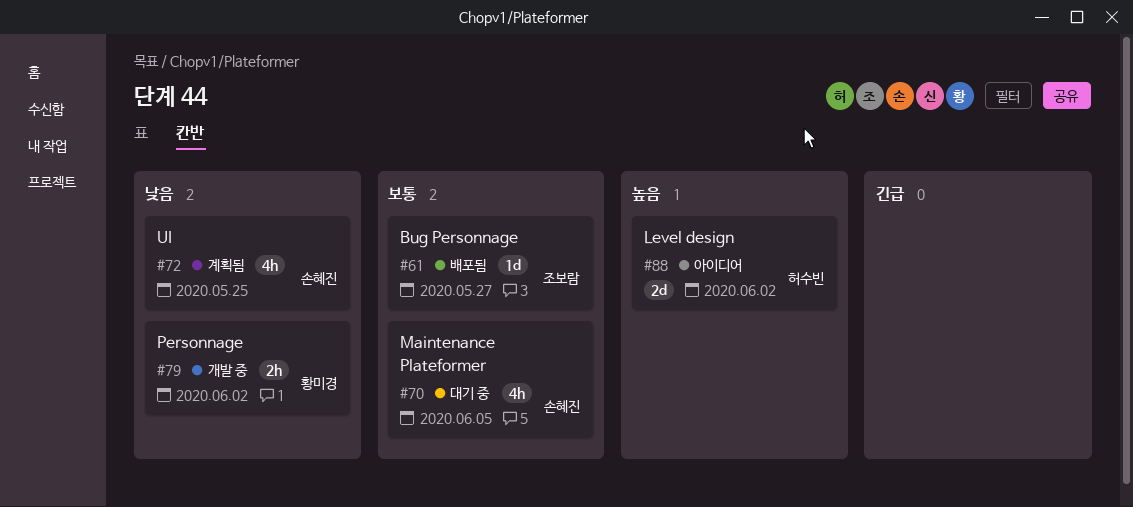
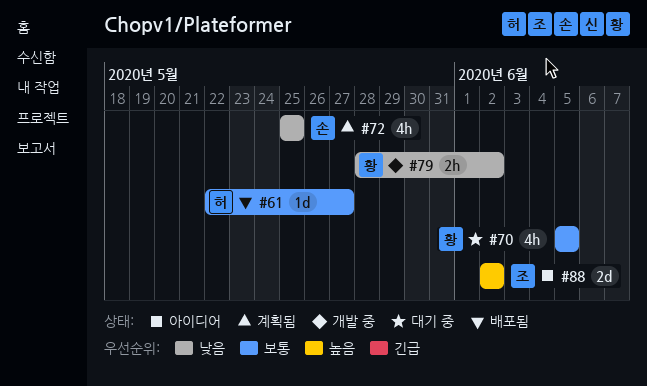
#61, owner: 조보람 -> 허수빈
#70, owner: 손혜진 -> 황미경
#88, owner: 허수빈 -> 조보람

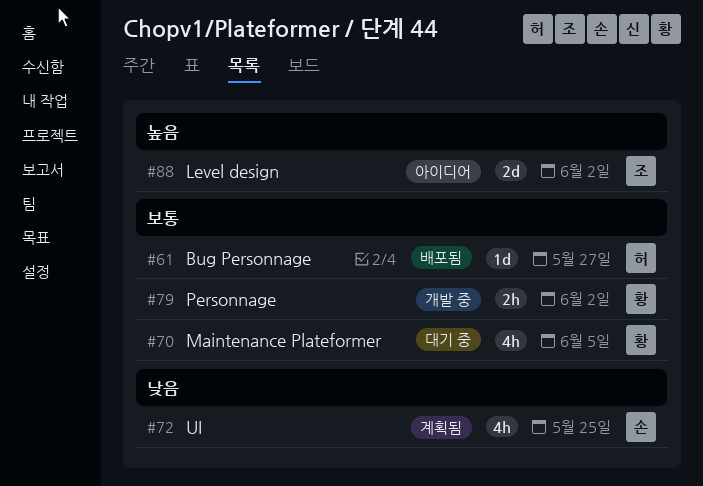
#79, priority: 낮음 -> 보통

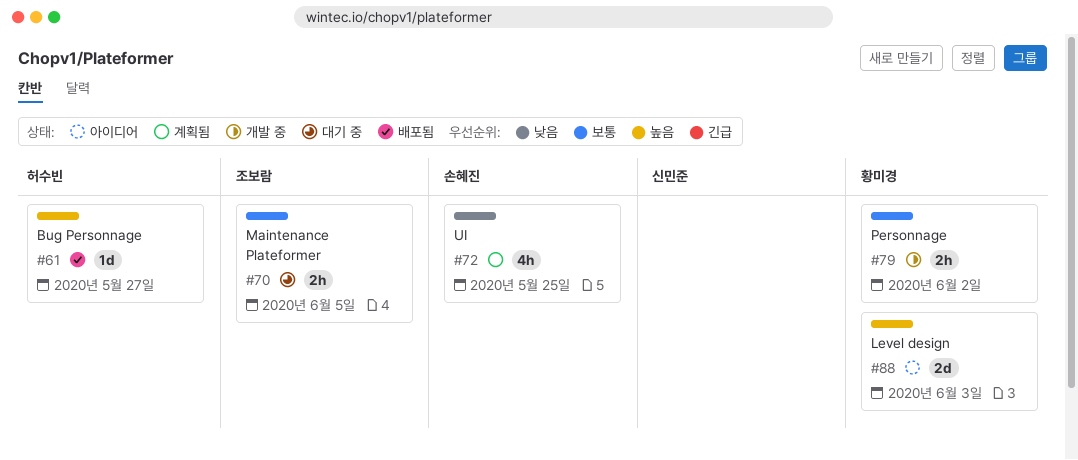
#61, priority: 보통 -> 높음
#70, owner: 황미경 -> 조보람
#70, estimate: 4h -> 2h
#88, owner: 조보람 -> 황미경
#88, due: Jun 2 -> Jun 3

